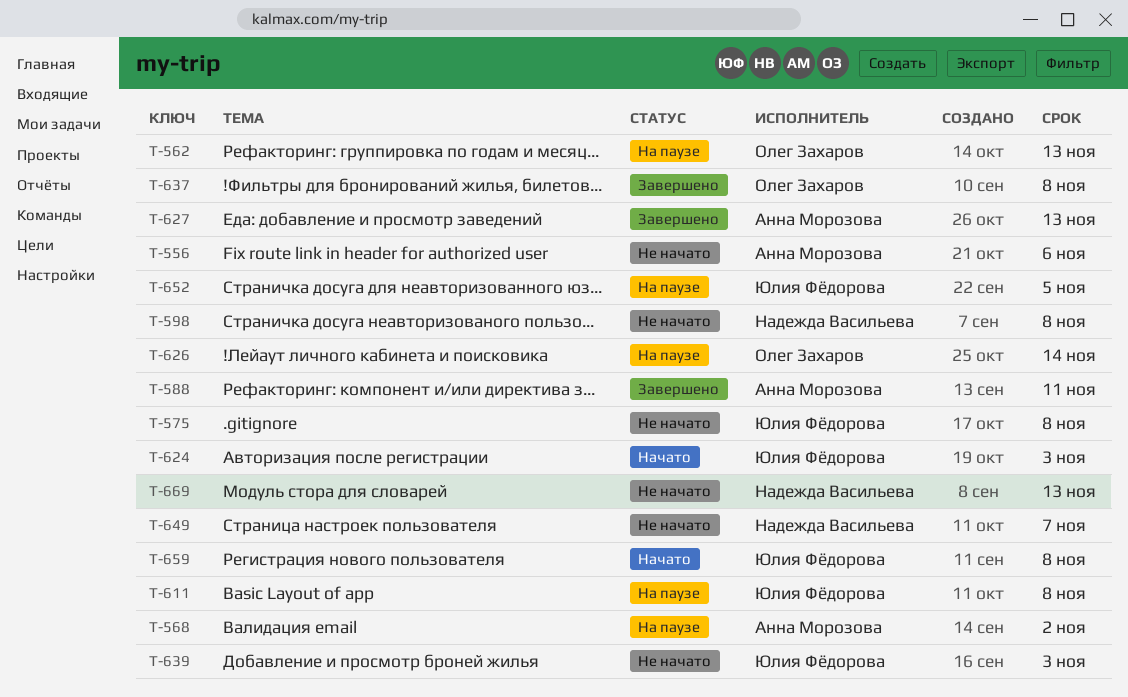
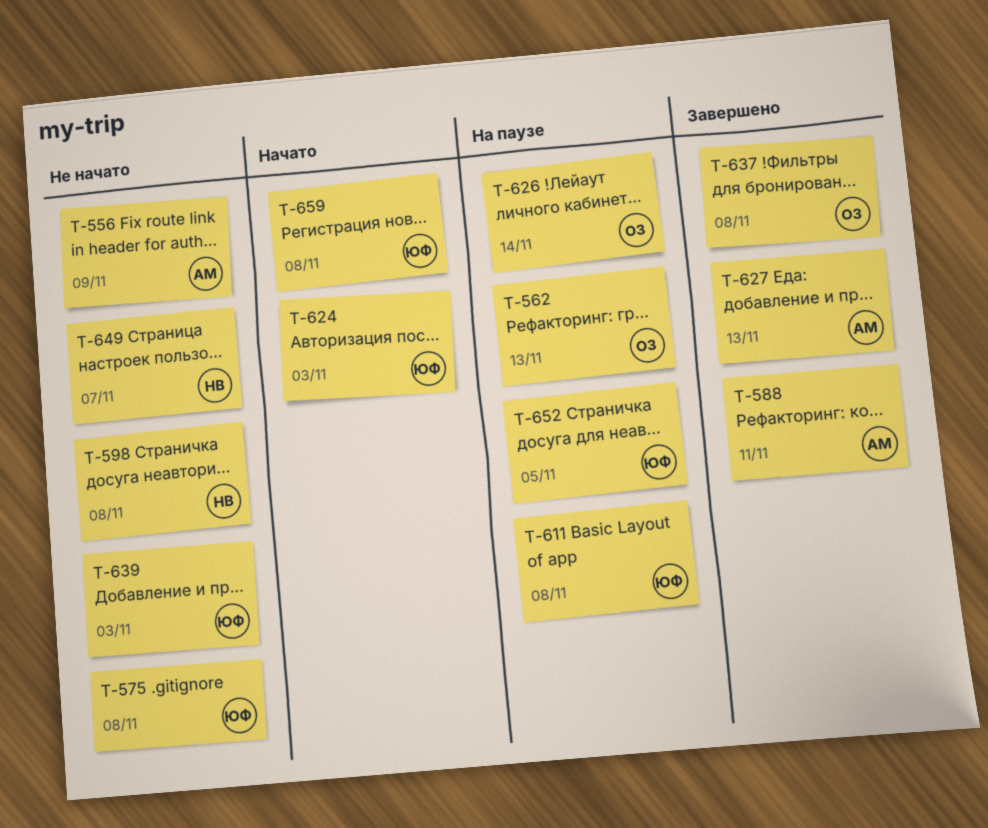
T-556, due: Nov 6 -> Nov 9
T-568: present -> none
T-669: present -> none

